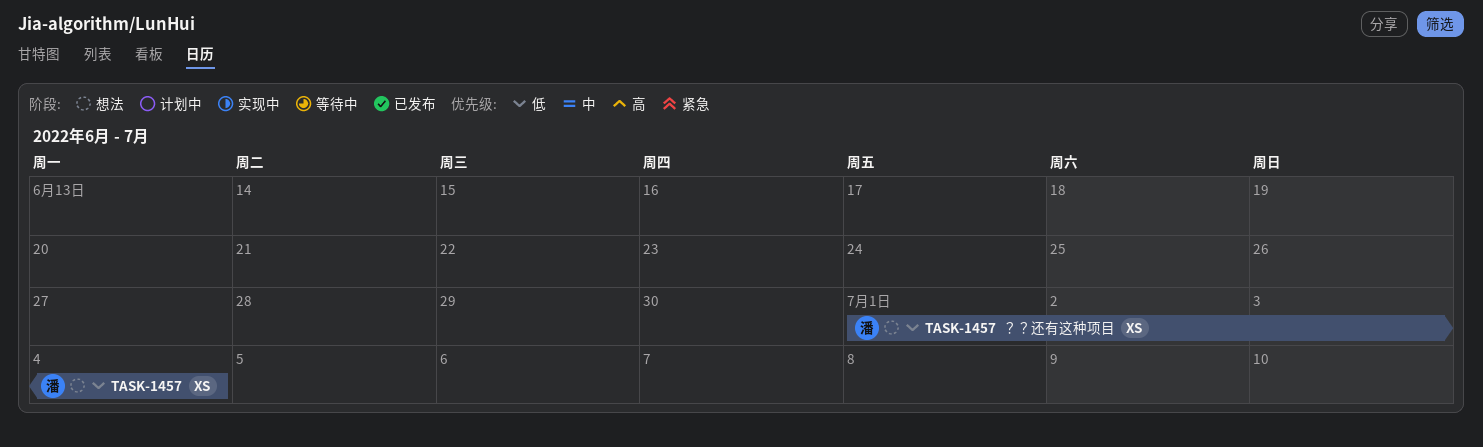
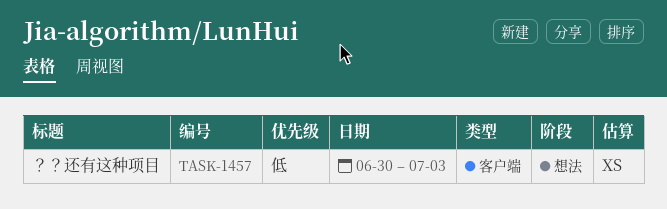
TASK-1457, start: Jul 1 -> Jun 30
TASK-1457, due: Jul 4 -> Jul 3

